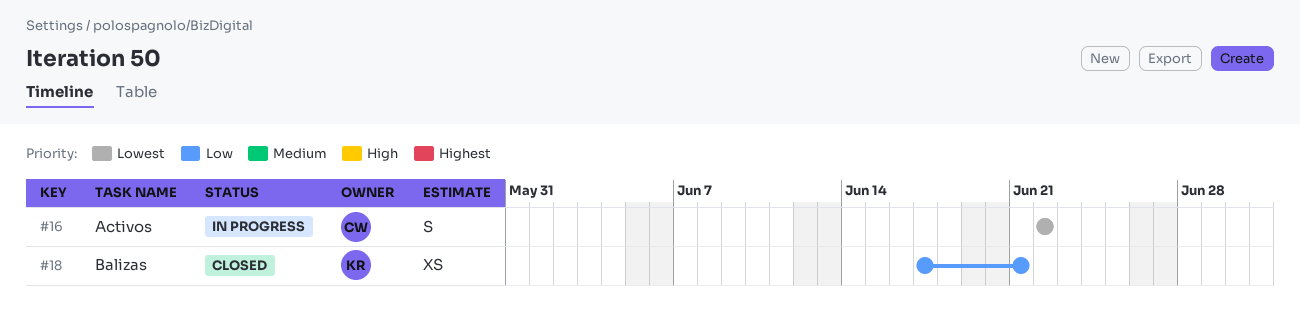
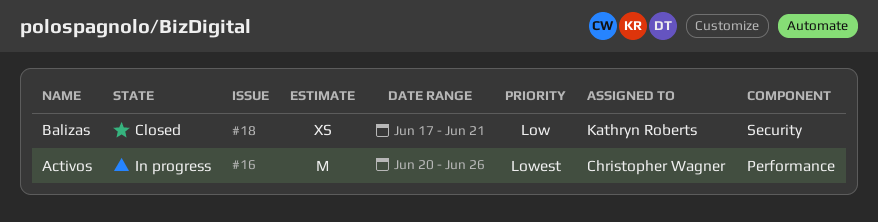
#16, estimate: S -> M
#16, start: Jun 22 -> Jun 20
#16, due: Jun 22 -> Jun 26

